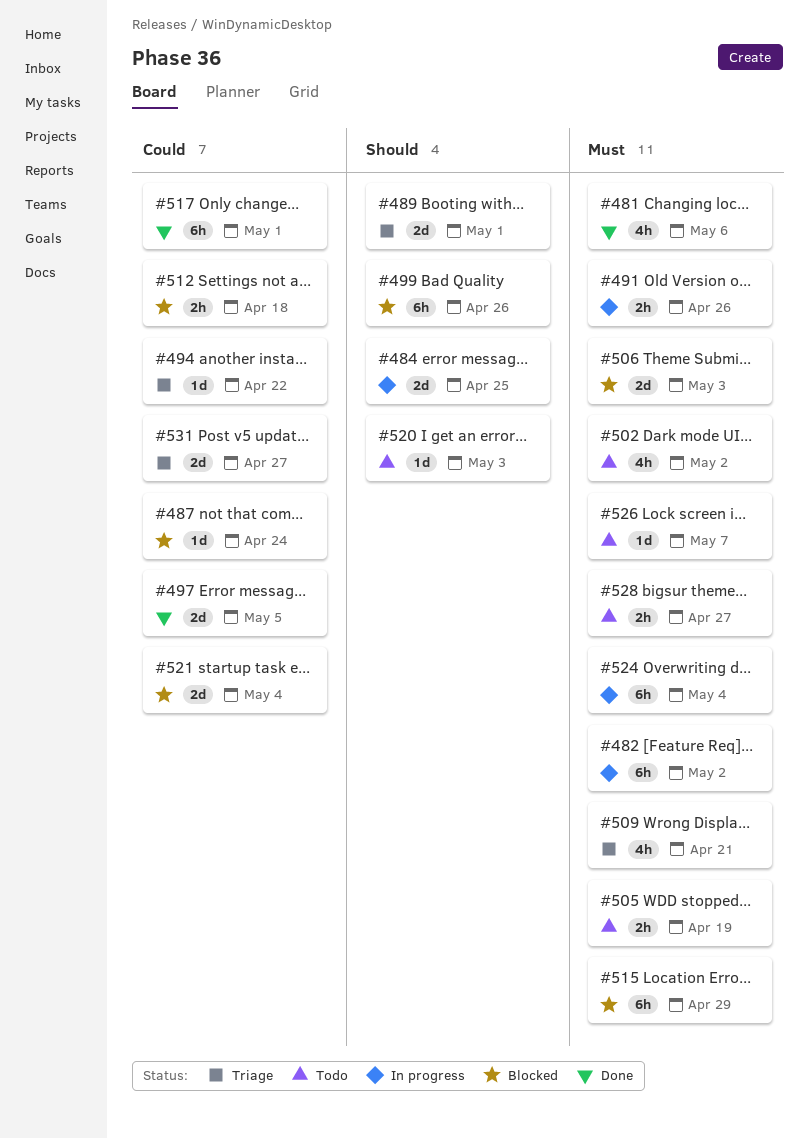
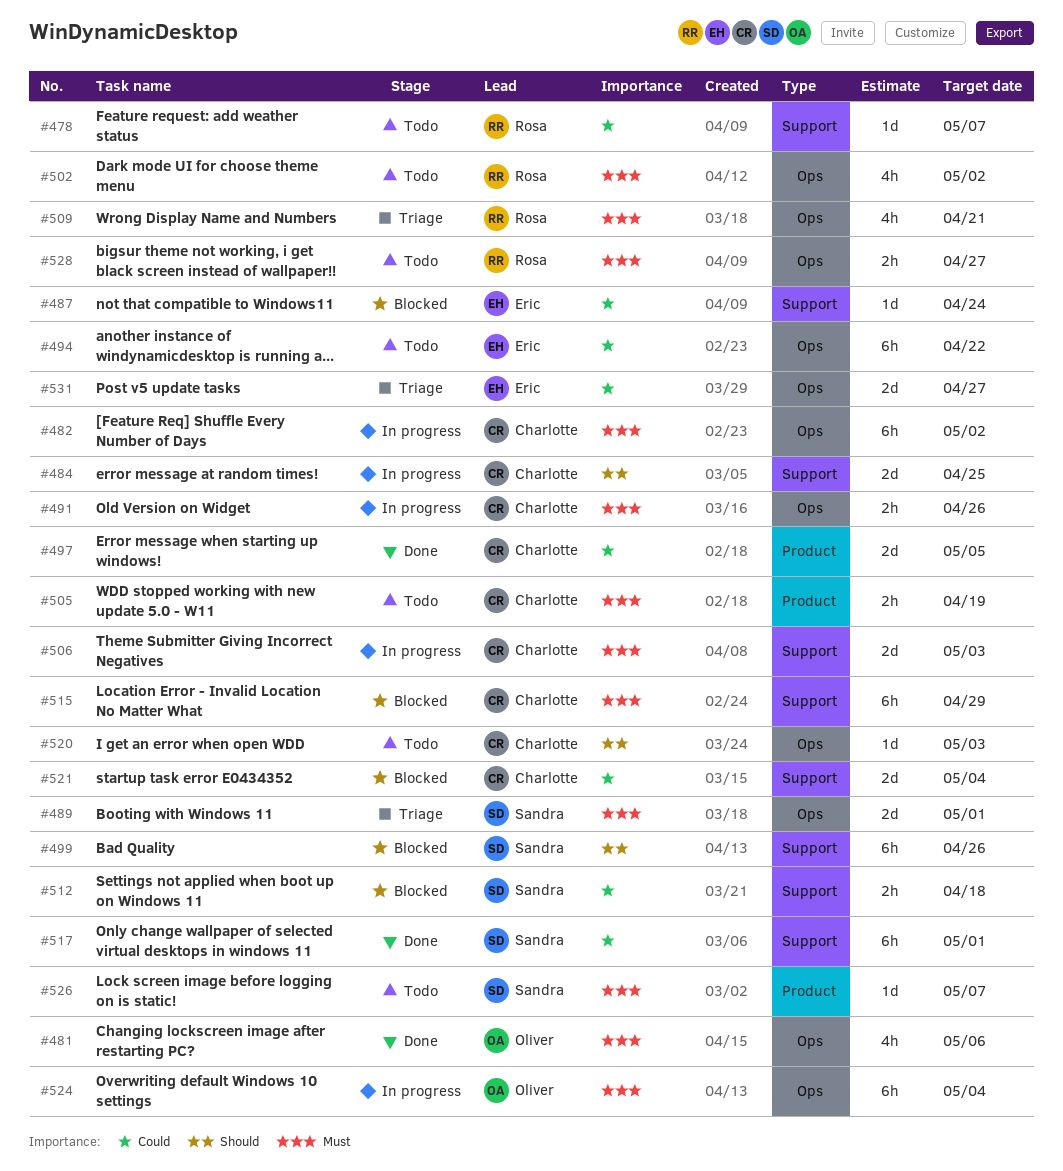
#478: none -> present
#489, priority: Should -> Must
#494, status: Triage -> Todo
#494, estimate: 1d -> 6h
#506, status: Blocked -> In progress

